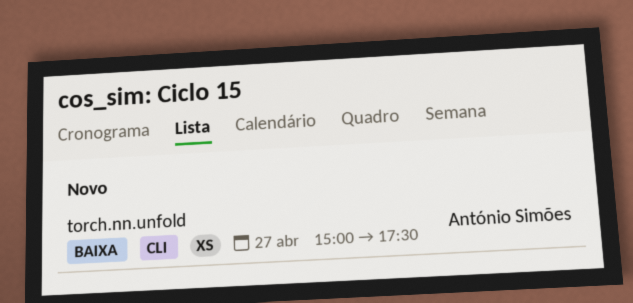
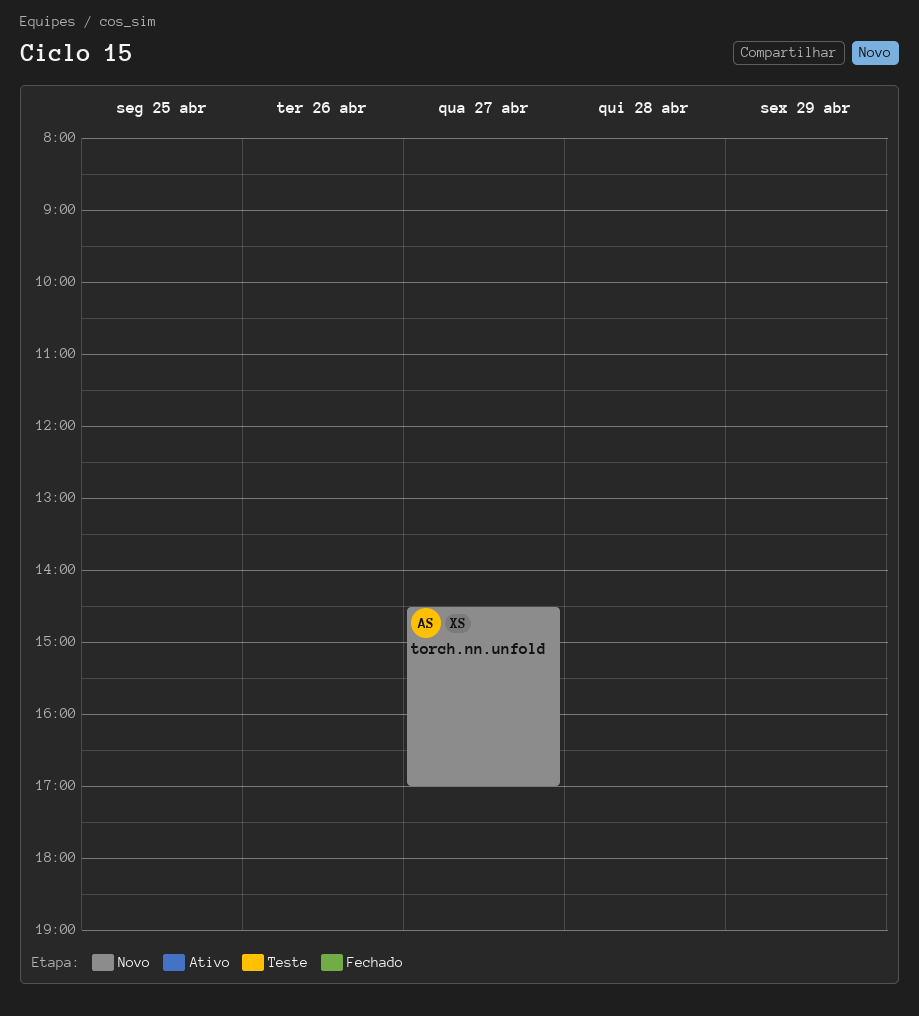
torch.nn.unfold, begins: 15:00 -> 14:30
torch.nn.unfold, ends: 17:30 -> 17:00

